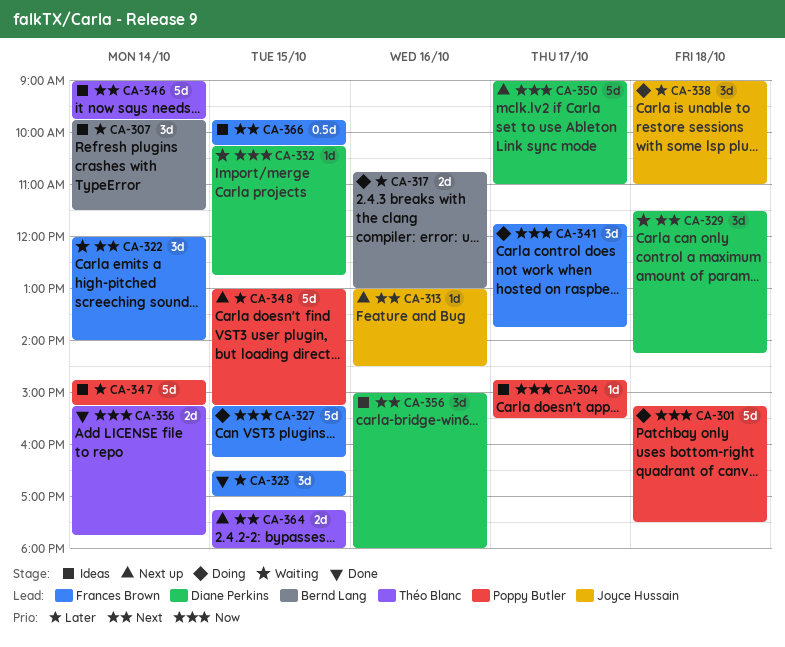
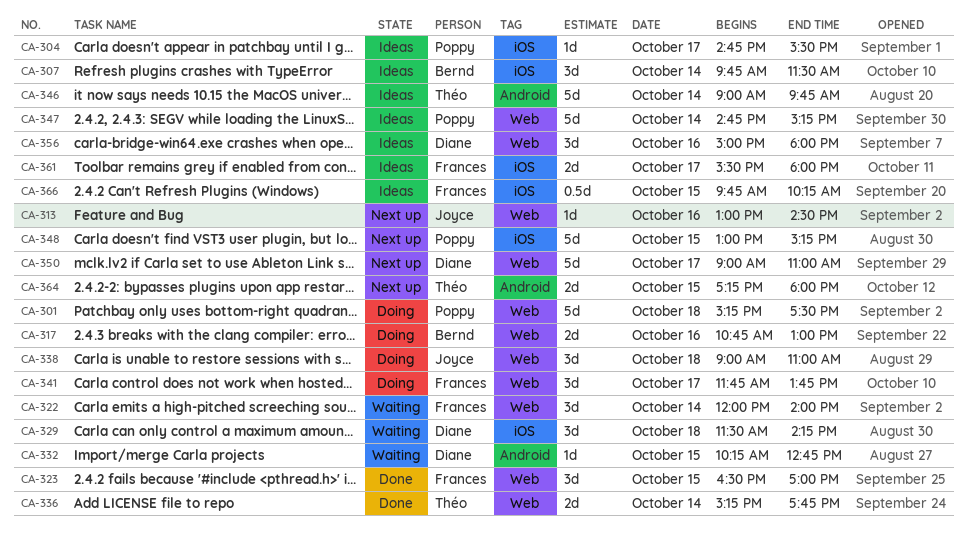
CA-327: present -> none
CA-361: none -> present

